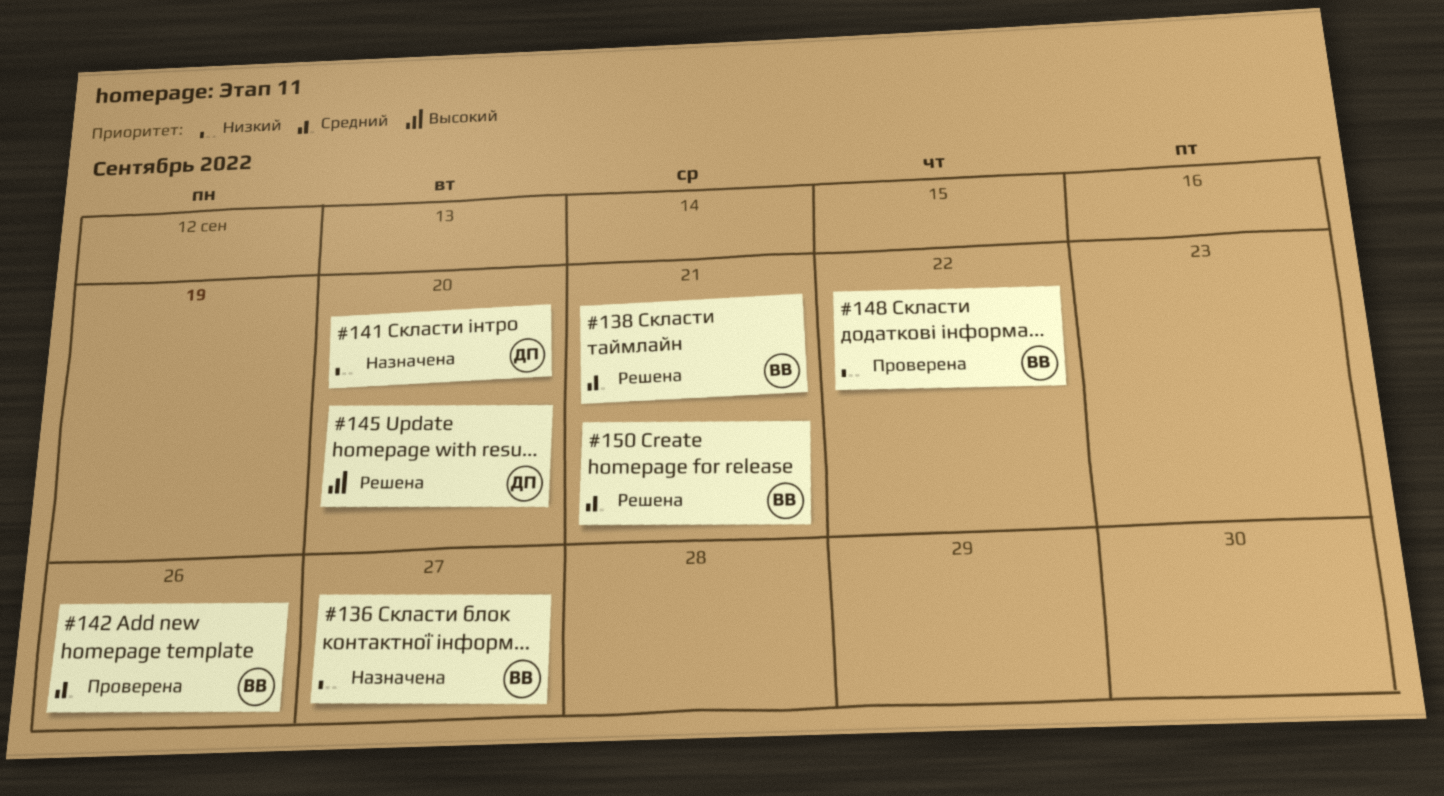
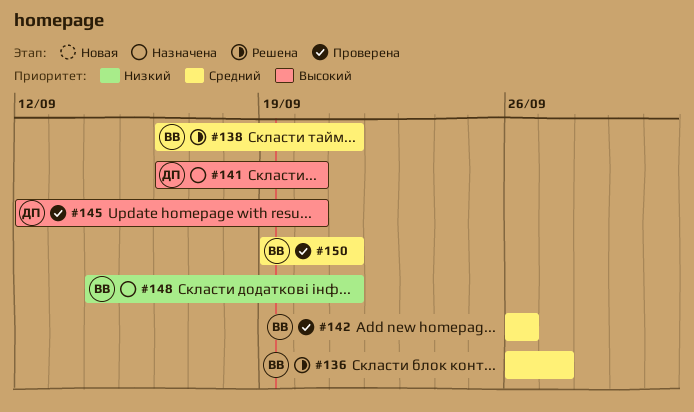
#136, status: Назначена -> Решена
#136, priority: Низкий -> Средний
#141, priority: Низкий -> Высокий
#145, status: Решена -> Проверена
#148, status: Проверена -> Назначена
#148, due: Sep 22 -> Sep 21
#150, status: Решена -> Проверена

